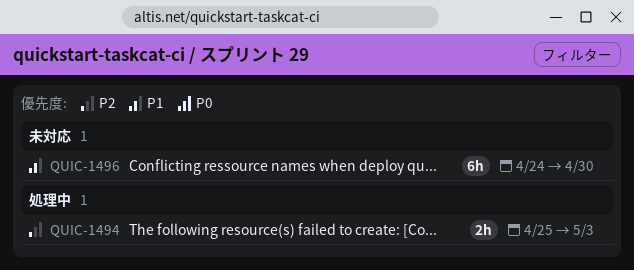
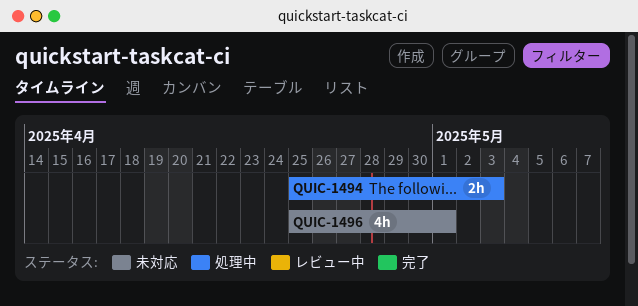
QUIC-1496, estimate: 6h -> 4h
QUIC-1496, start: Apr 24 -> Apr 25
QUIC-1496, due: Apr 30 -> May 1

